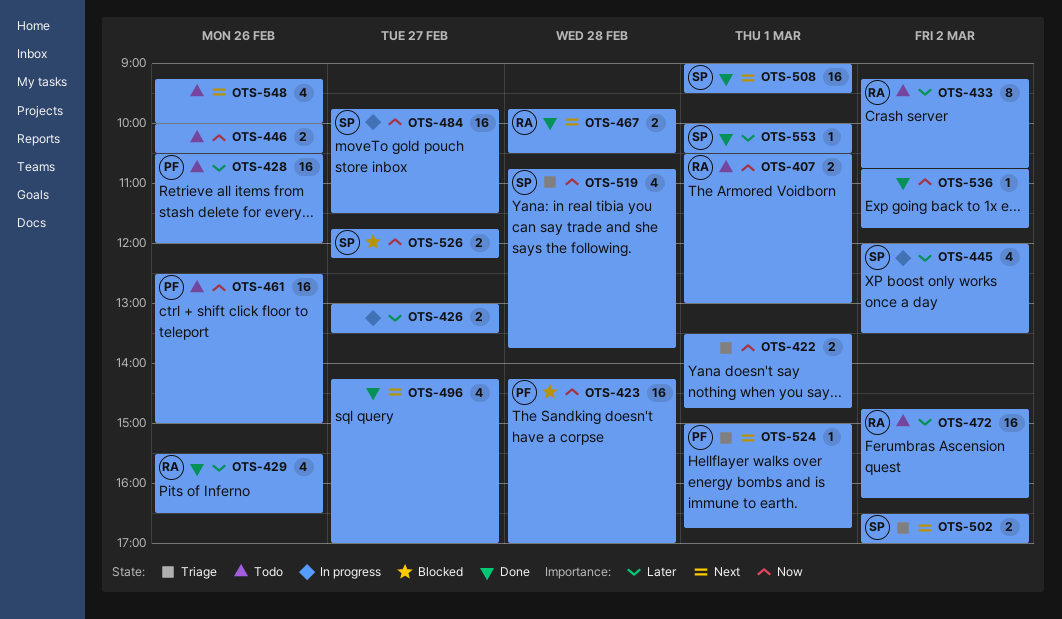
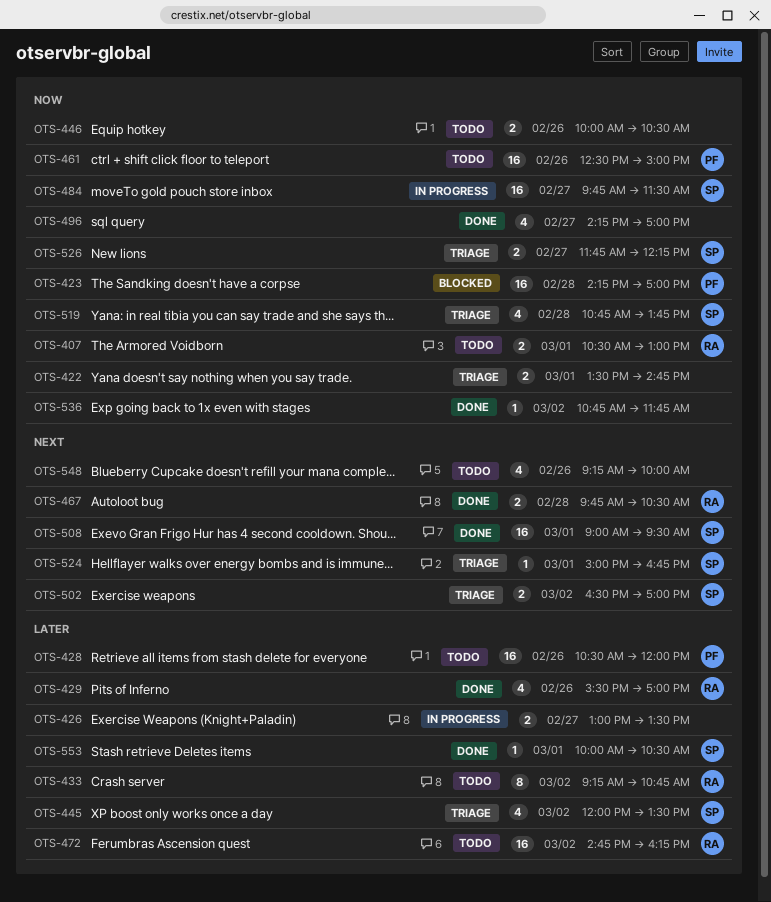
OTS-429, ends: 16:30 -> 17:00
OTS-445, status: In progress -> Triage
OTS-496, priority: Next -> Now
OTS-524, owner: PF -> SP
OTS-526, status: Blocked -> Triage

